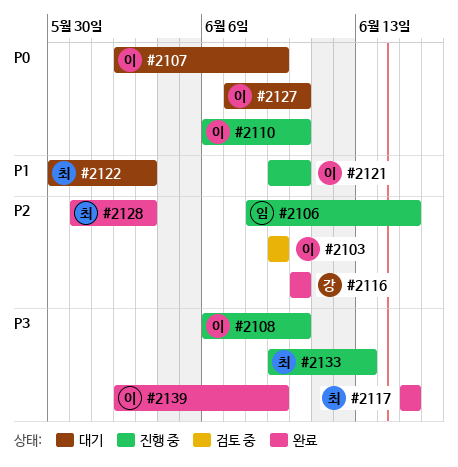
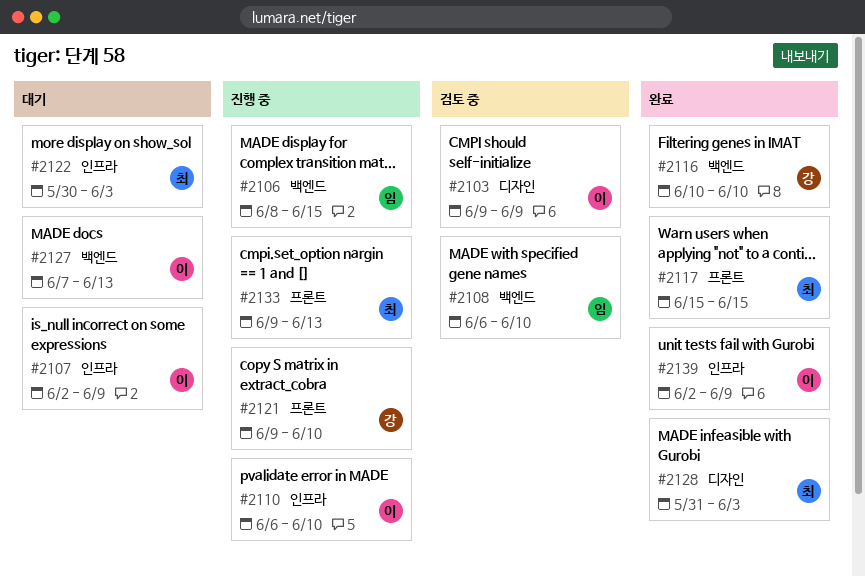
#2108, status: 진행 중 -> 검토 중
#2108, owner: 이 -> 임
#2121, owner: 이 -> 강
#2127, due: Jun 10 -> Jun 13

